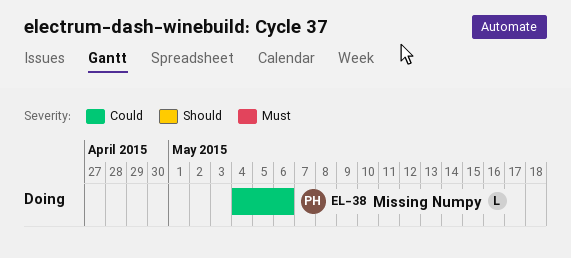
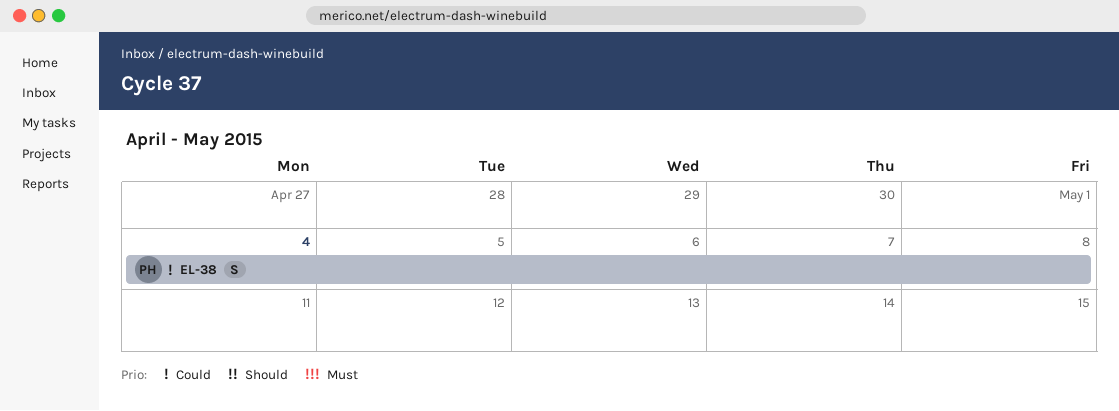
EL-38, estimate: L -> S
EL-38, due: May 6 -> May 8

